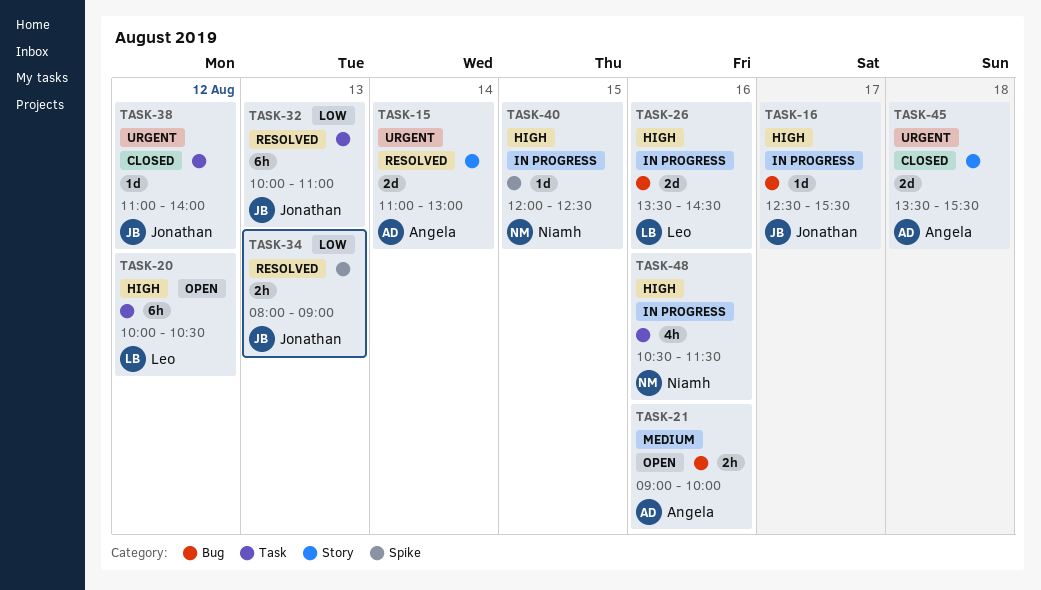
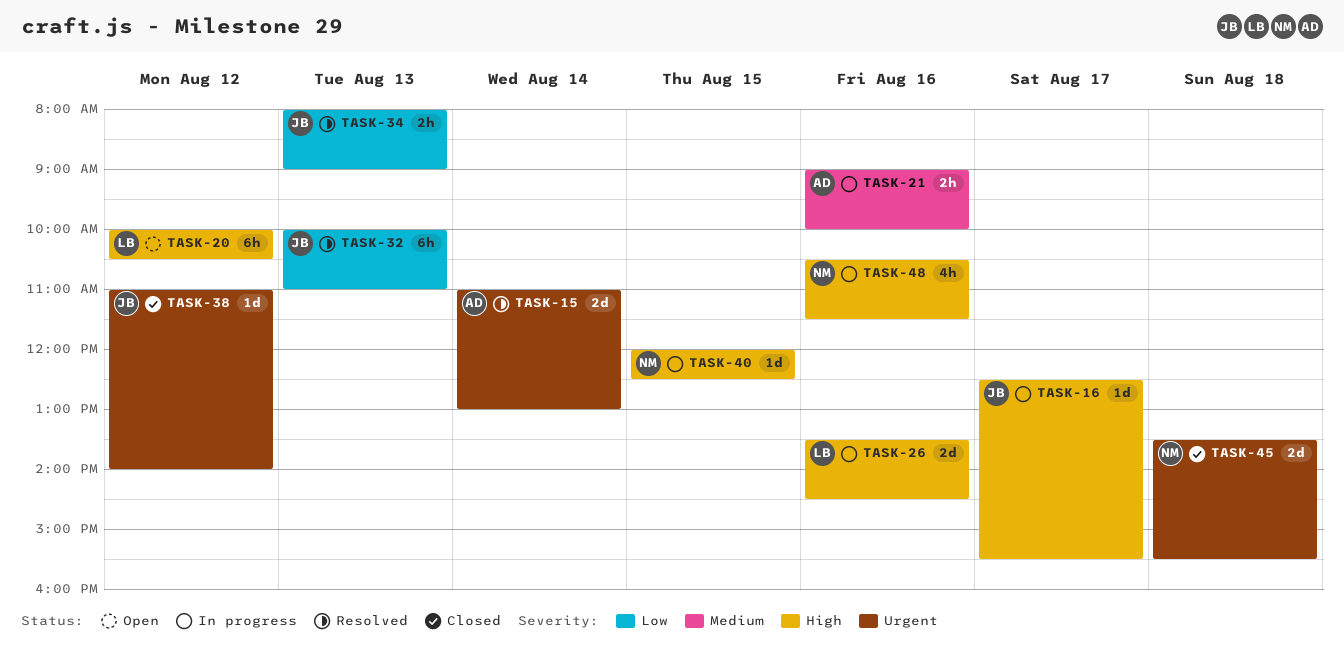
TASK-21, status: Open -> In progress
TASK-45, owner: Angela -> Niamh

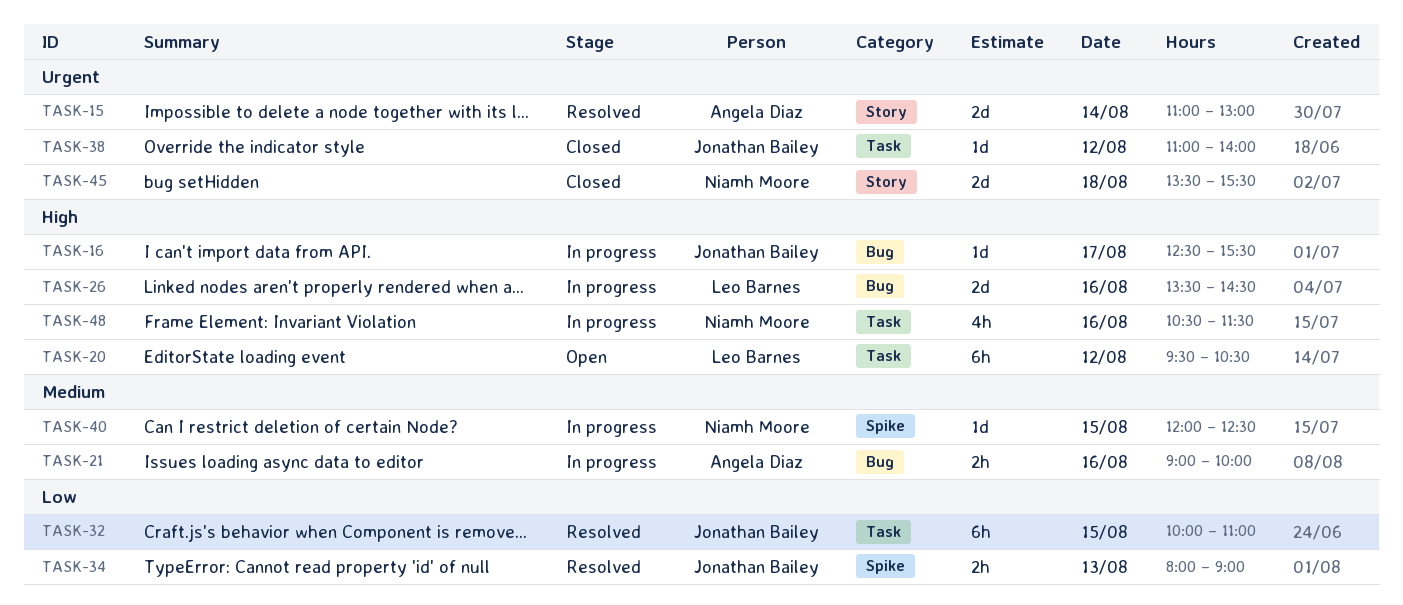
TASK-20, begins: 10:00 -> 09:30
TASK-32, day: Aug 13 -> Aug 15
TASK-40, priority: High -> Medium

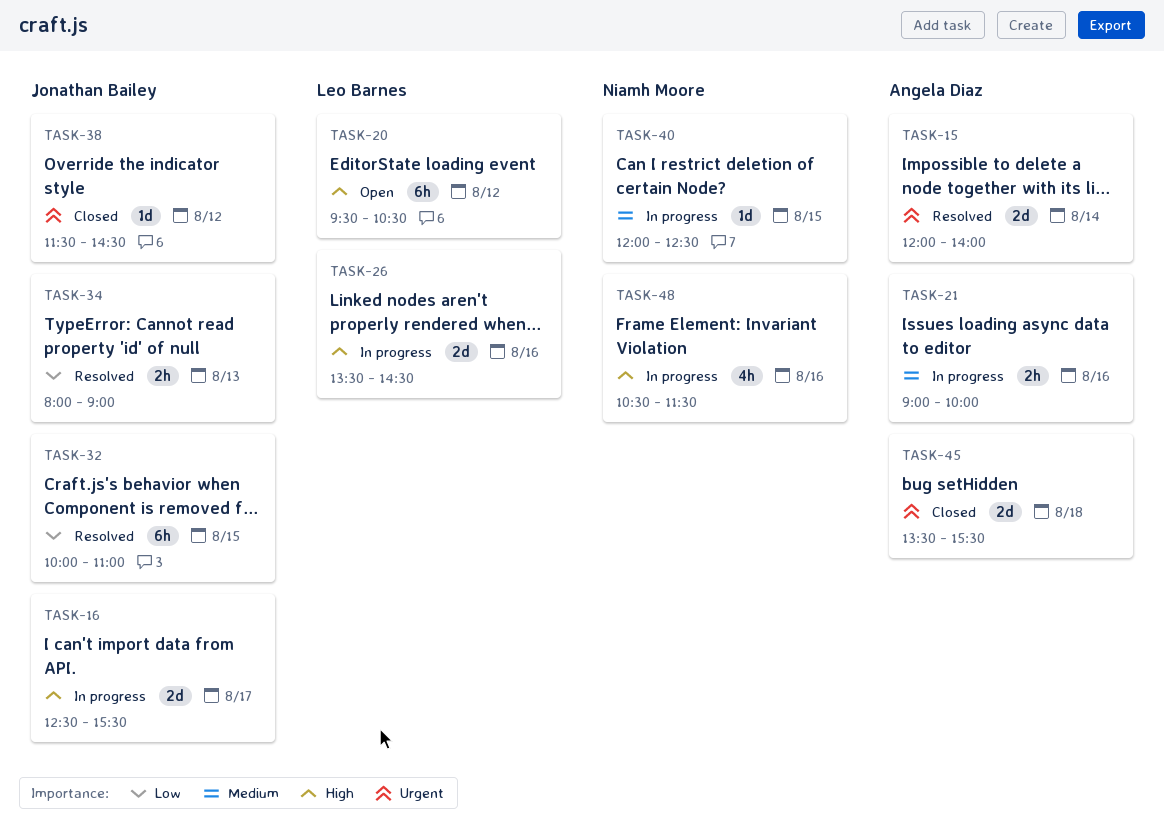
TASK-15, begins: 11:00 -> 12:00
TASK-15, ends: 13:00 -> 14:00
TASK-16, estimate: 1d -> 2d
TASK-38, begins: 11:00 -> 11:30
TASK-38, ends: 14:00 -> 14:30
TASK-45, owner: Niamh Moore -> Angela Diaz

